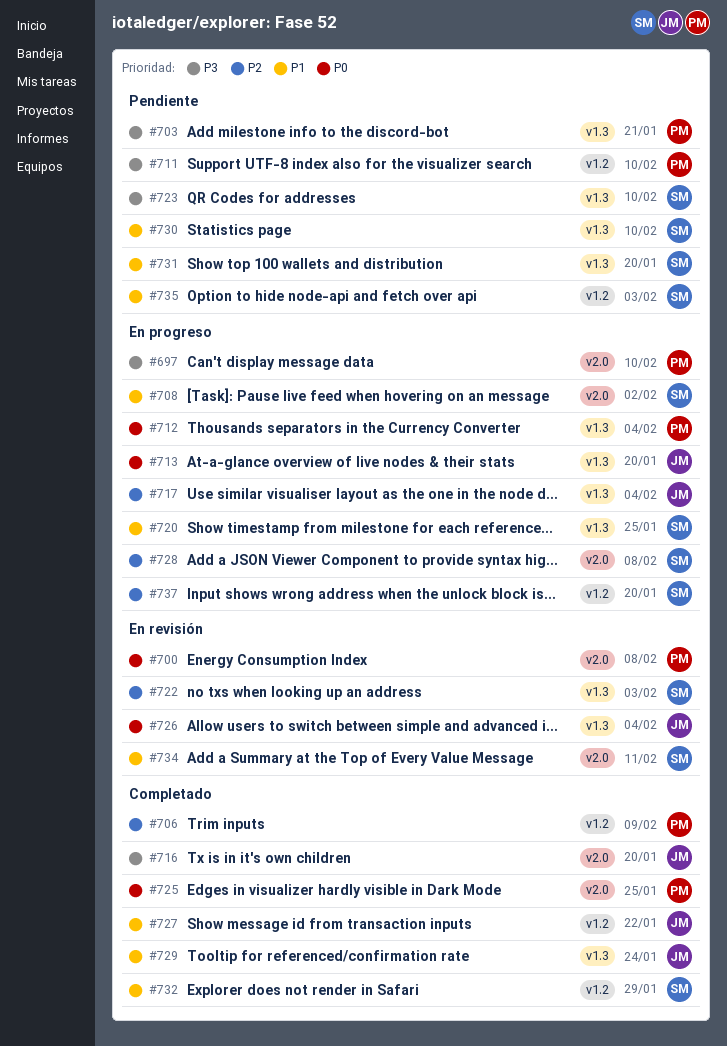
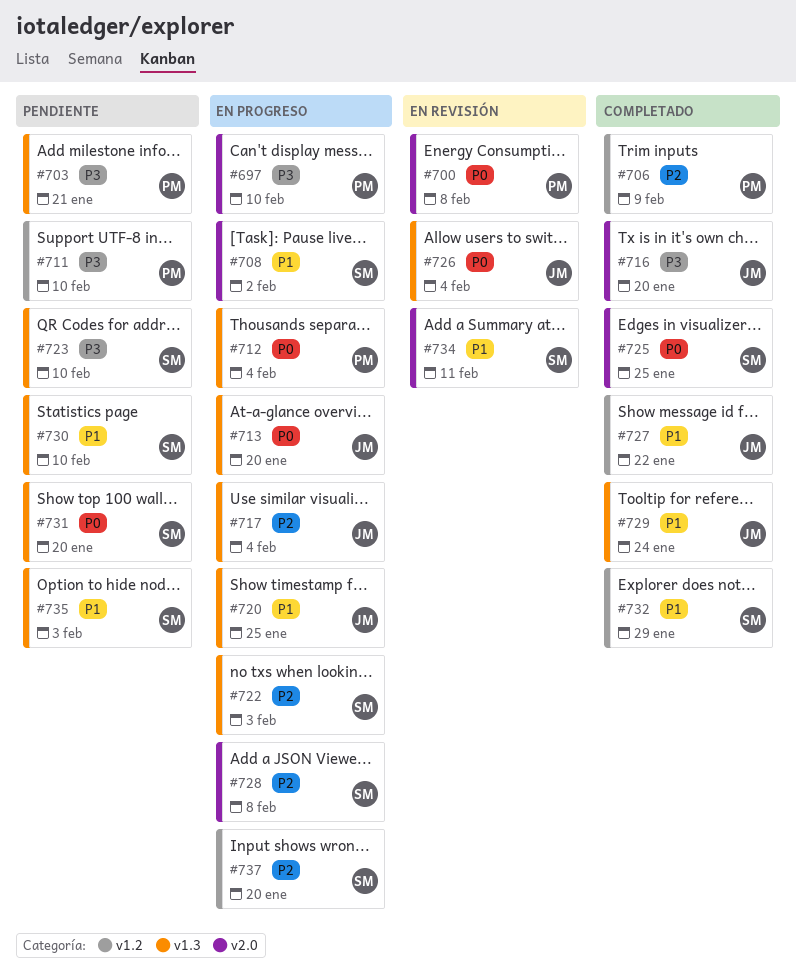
#720, owner: SM -> JM
#722, status: En revisión -> En progreso
#725, owner: PM -> SM
#731, priority: P1 -> P0
#735, label: v1.2 -> v1.3

